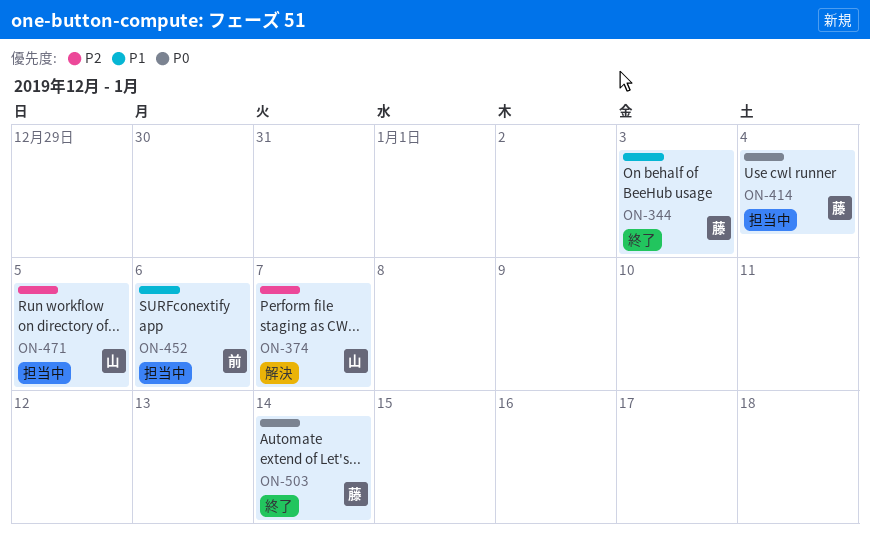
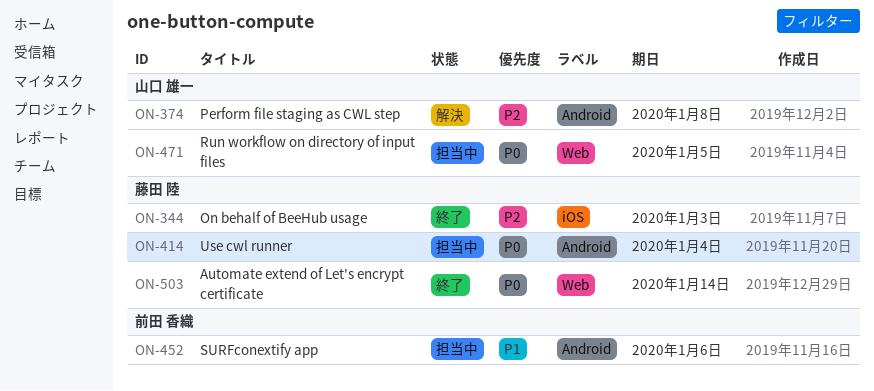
ON-344, priority: P1 -> P2
ON-374, due: Jan 7 -> Jan 8
ON-471, priority: P2 -> P0

